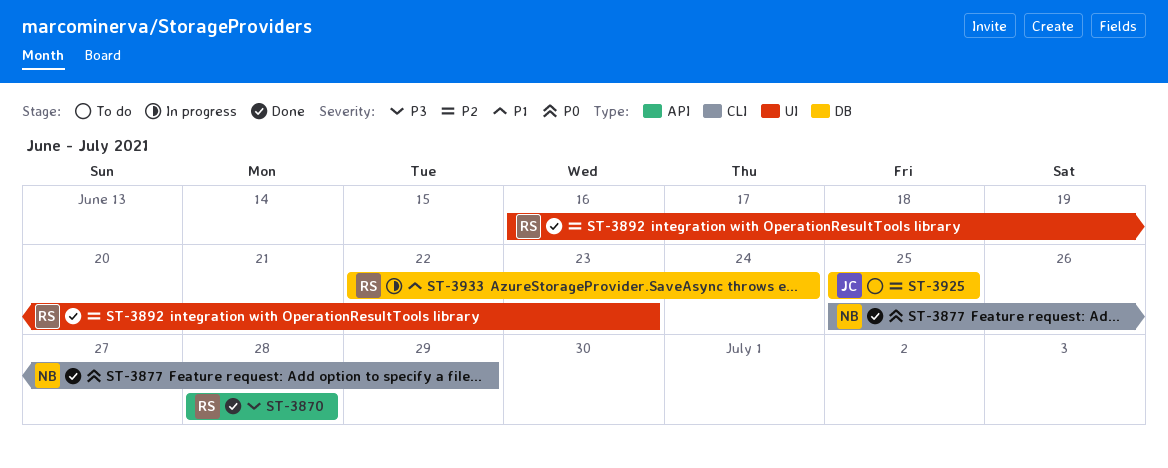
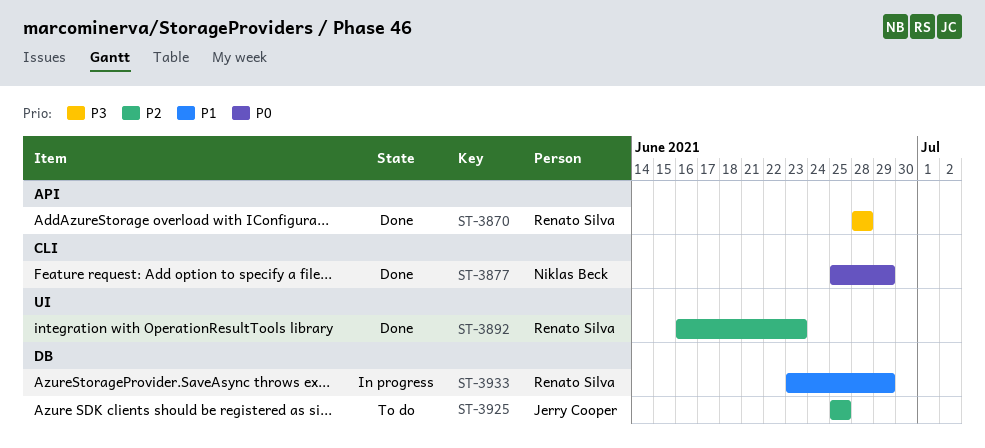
ST-3933, start: Jun 22 -> Jun 23
ST-3933, due: Jun 24 -> Jun 29

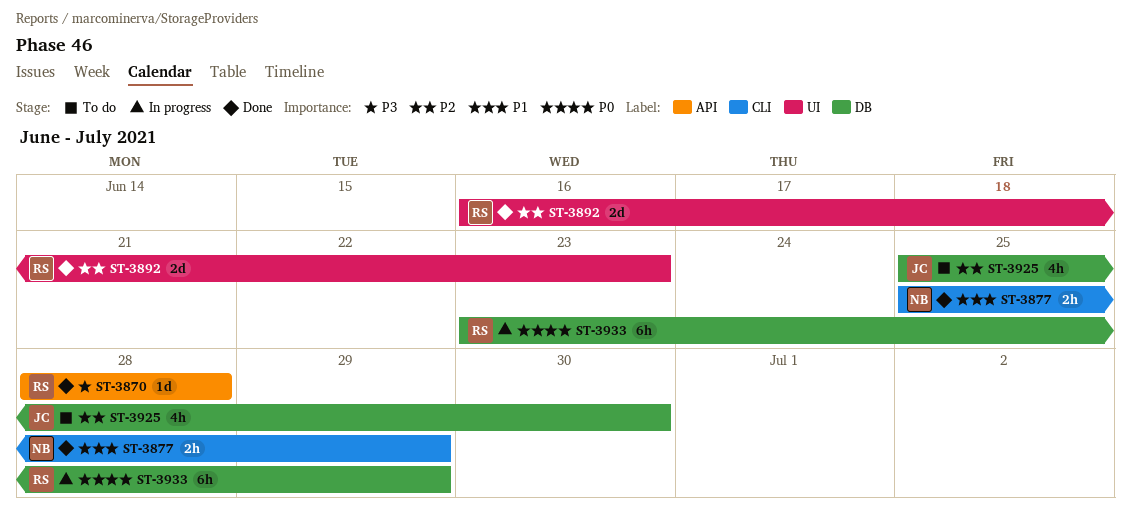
ST-3877, priority: P0 -> P1
ST-3925, due: Jun 25 -> Jun 30
ST-3933, priority: P1 -> P0

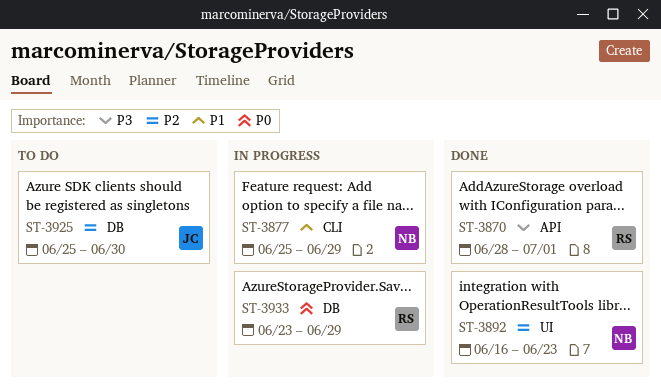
ST-3870, due: Jun 28 -> Jul 1
ST-3877, status: Done -> In progress
ST-3892, owner: RS -> NB

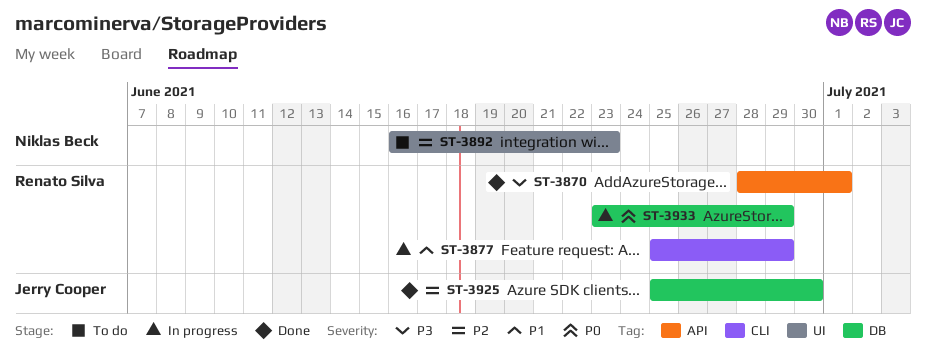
ST-3877, owner: Niklas Beck -> Renato Silva
ST-3892, status: Done -> To do
ST-3925, status: To do -> Done

